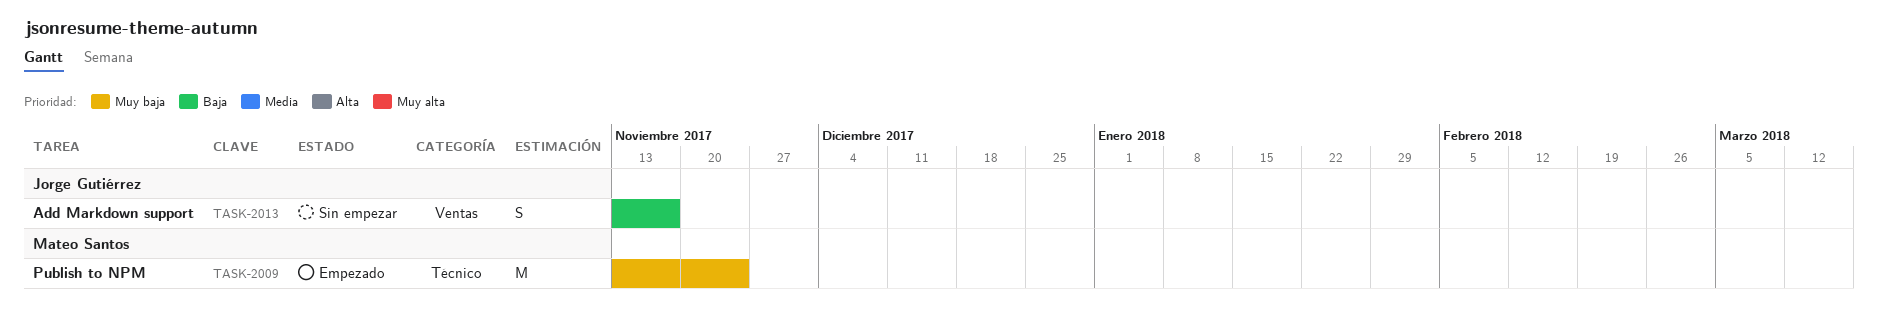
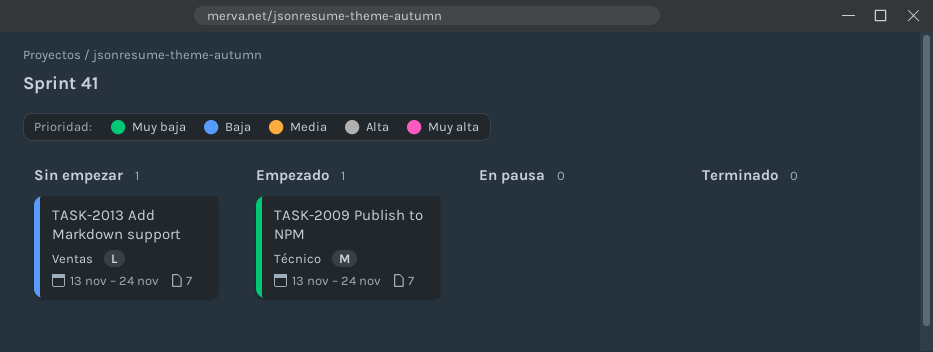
TASK-2013, estimate: S -> L
TASK-2013, due: Nov 17 -> Nov 24

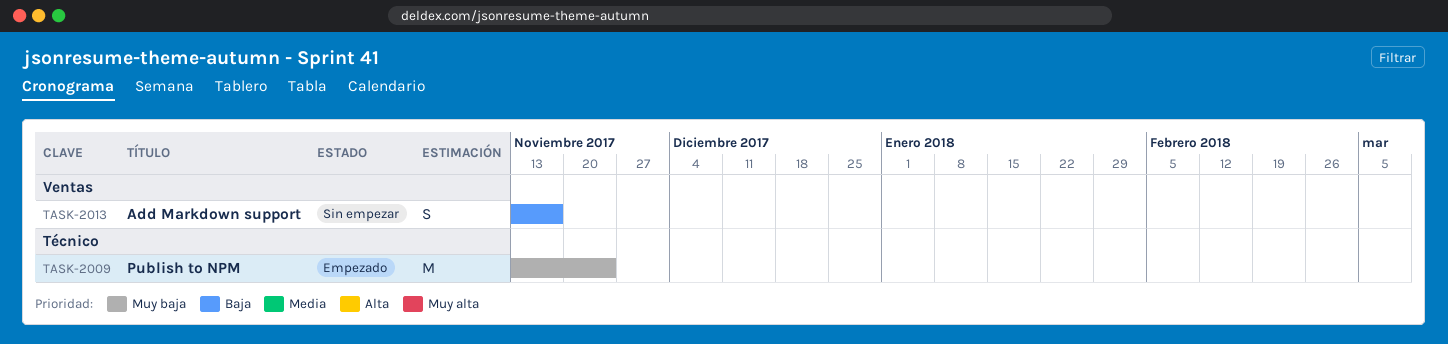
TASK-2013, estimate: L -> S
TASK-2013, due: Nov 24 -> Nov 17

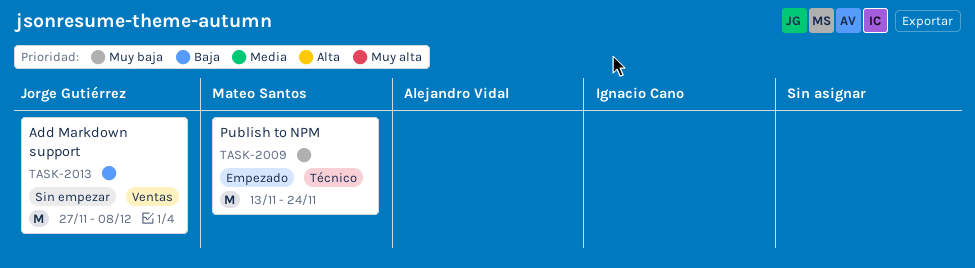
TASK-2013, estimate: S -> M
TASK-2013, start: Nov 13 -> Nov 27
TASK-2013, due: Nov 17 -> Dec 8

